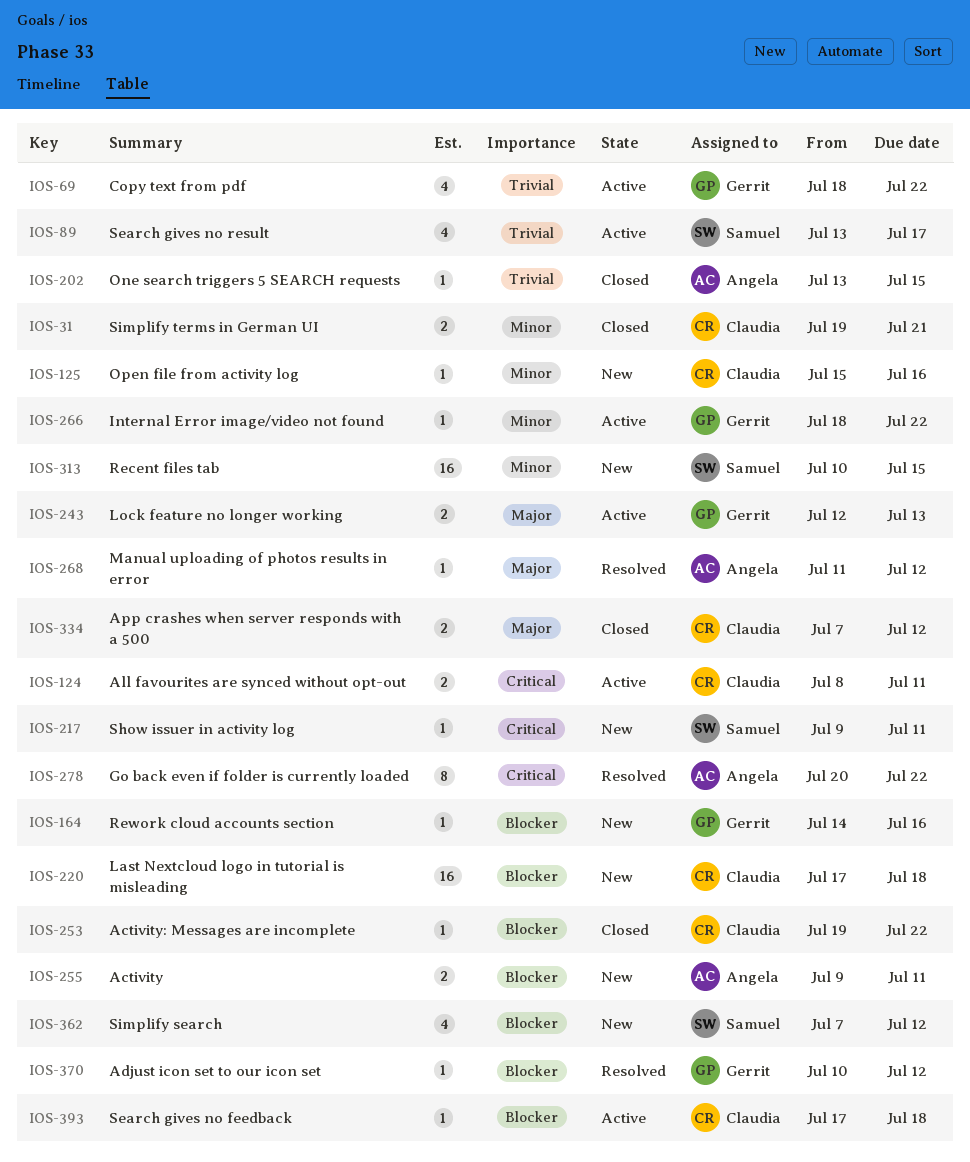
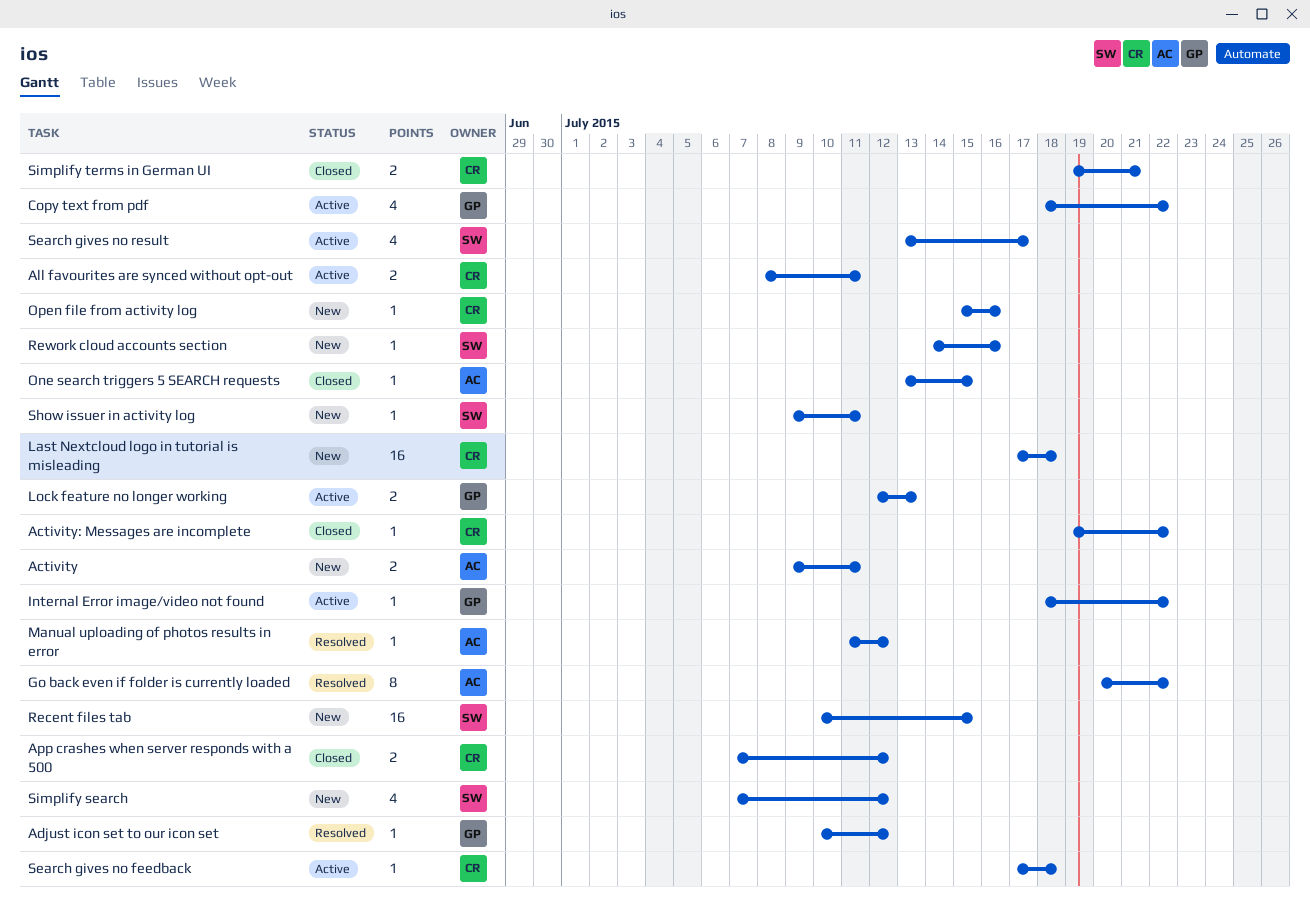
Rework cloud accounts section, owner: Gerrit -> Samuel

